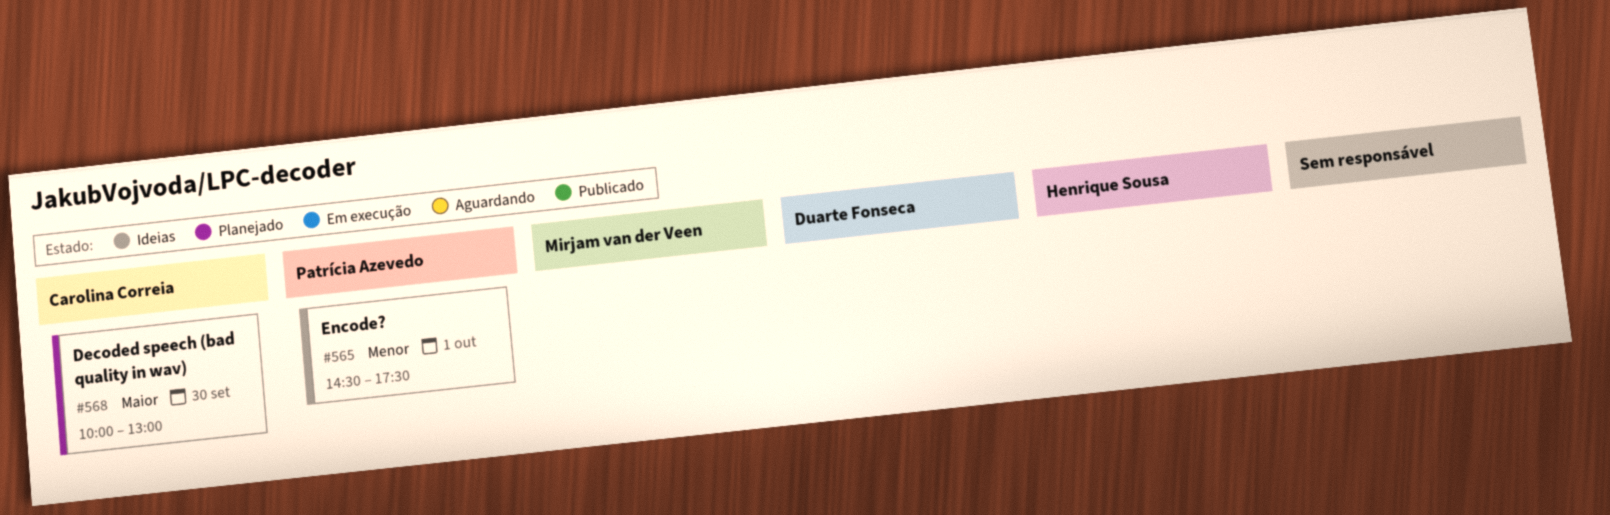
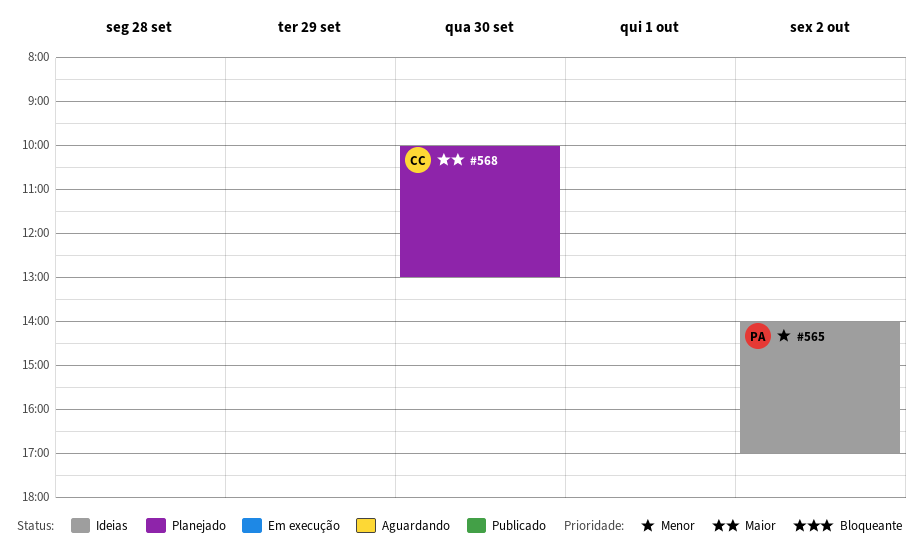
#565, day: Oct 1 -> Oct 2
#565, begins: 14:30 -> 14:00
#565, ends: 17:30 -> 17:00

